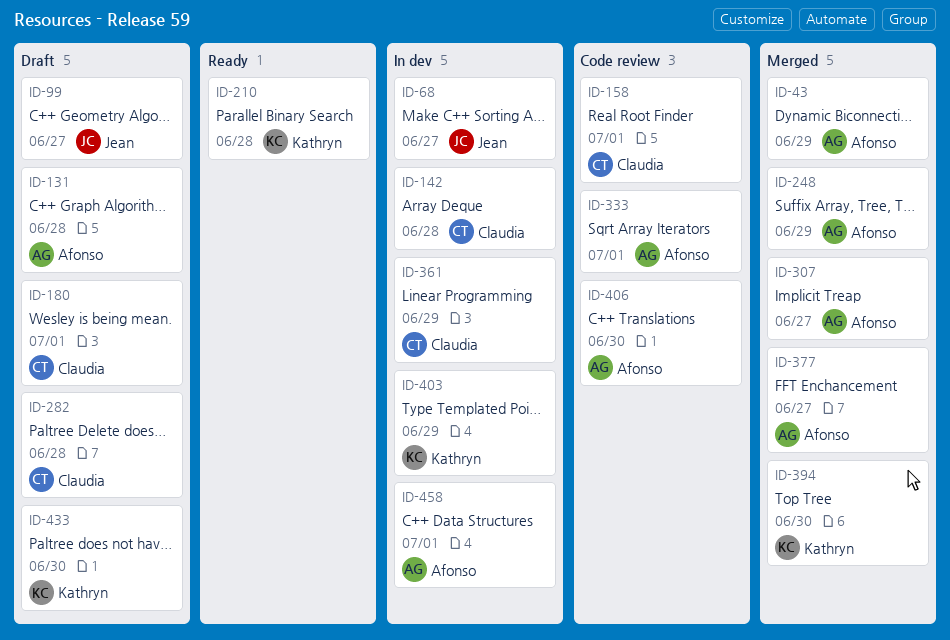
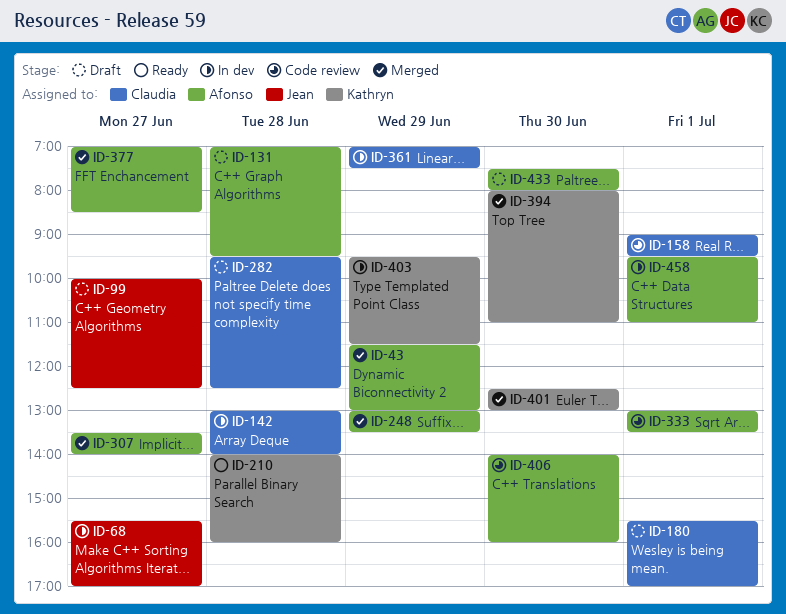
ID-401: none -> present
ID-433, owner: Kathryn -> Afonso

